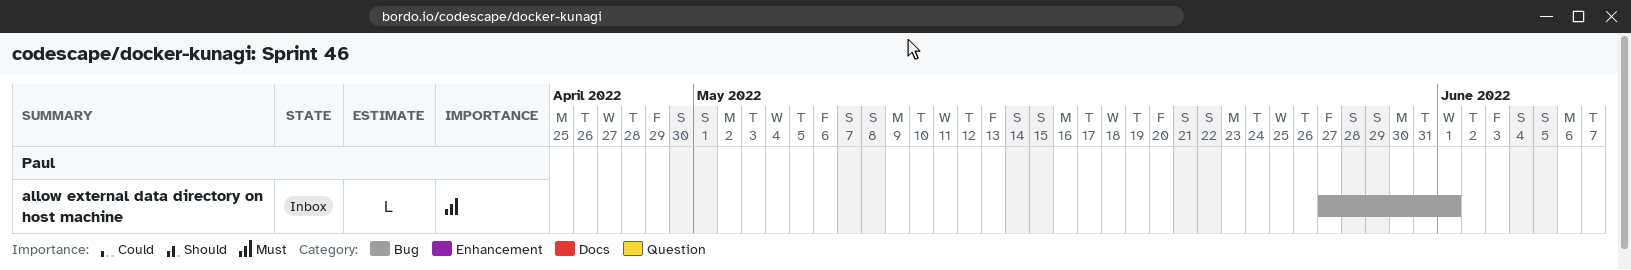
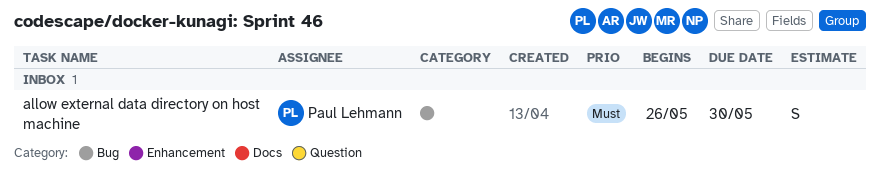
allow external data directory on host machine, estimate: L -> S
allow external data directory on host machine, start: May 27 -> May 26
allow external data directory on host machine, due: Jun 1 -> May 30

